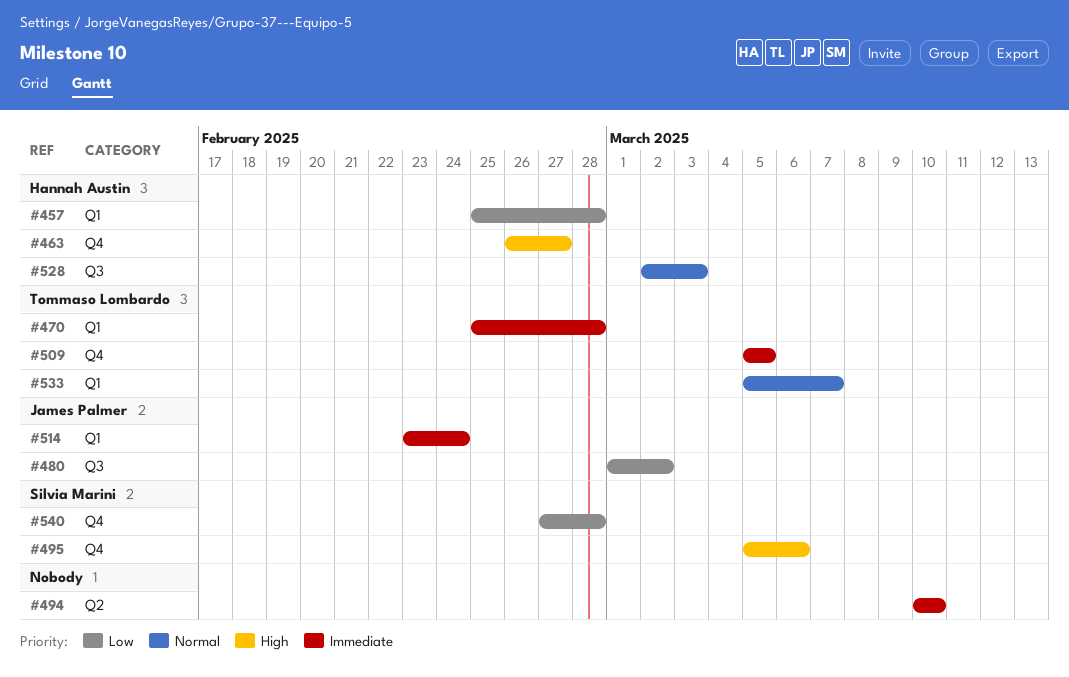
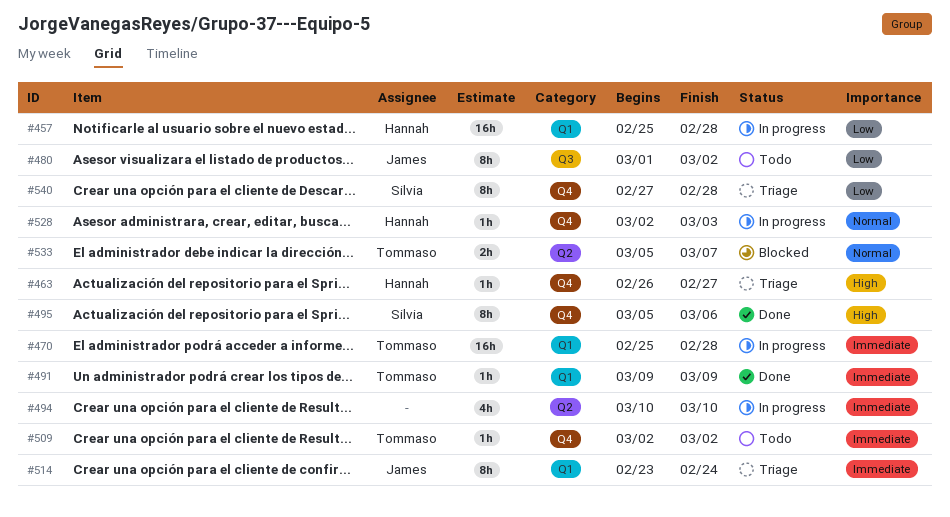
#491: none -> present
#509, start: Mar 5 -> Mar 2
#509, due: Mar 5 -> Mar 2
#528, label: Q3 -> Q4
#533, label: Q1 -> Q2

